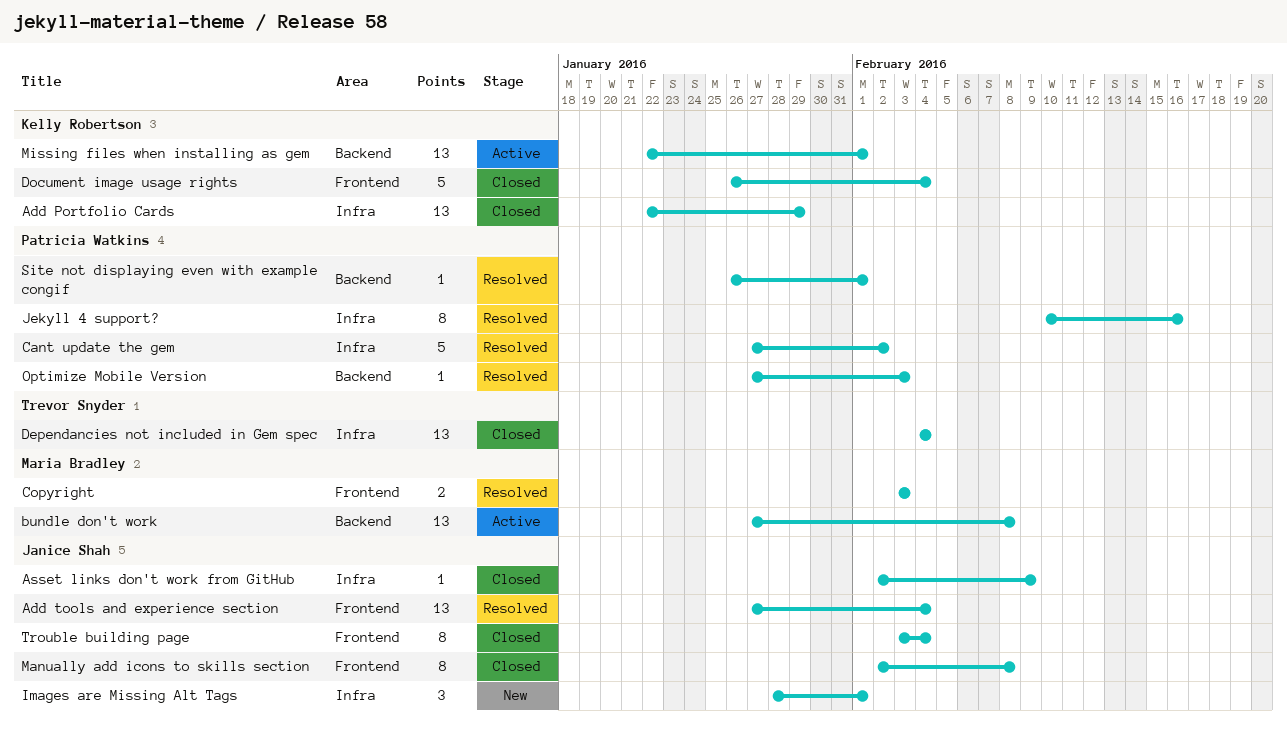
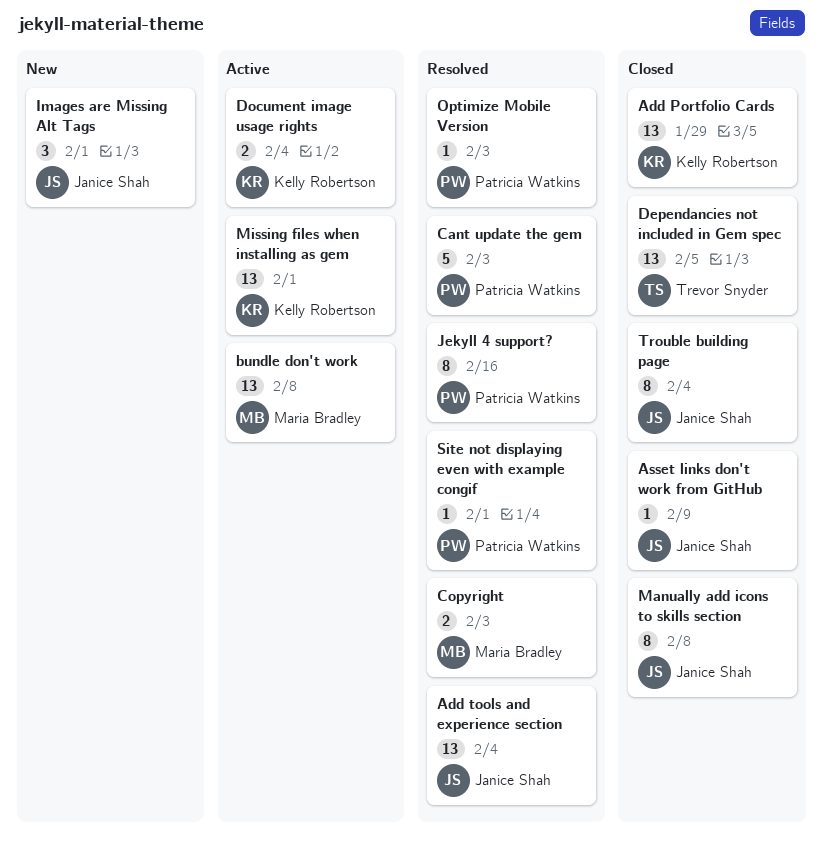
Cant update the gem, due: Feb 2 -> Feb 3
Dependancies not included in Gem spec, due: Feb 4 -> Feb 5
Document image usage rights, status: Closed -> Active
Document image usage rights, estimate: 5 -> 2

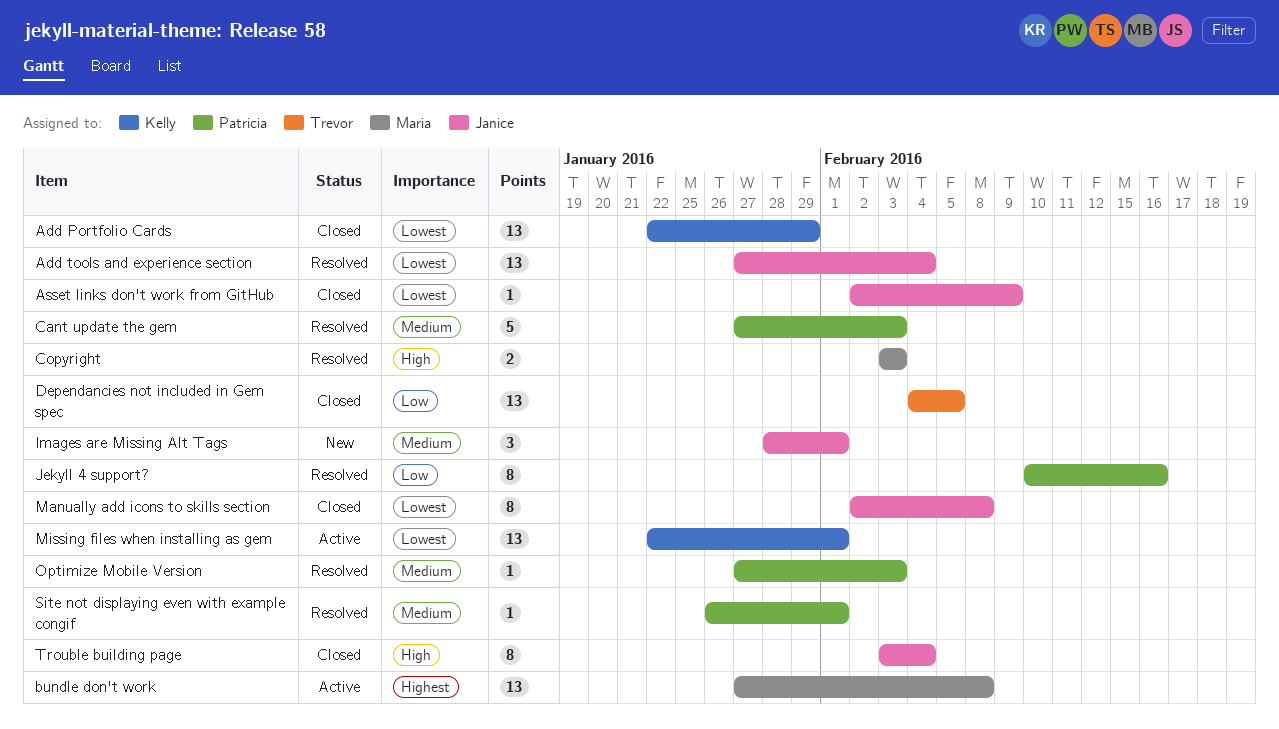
Document image usage rights: present -> none

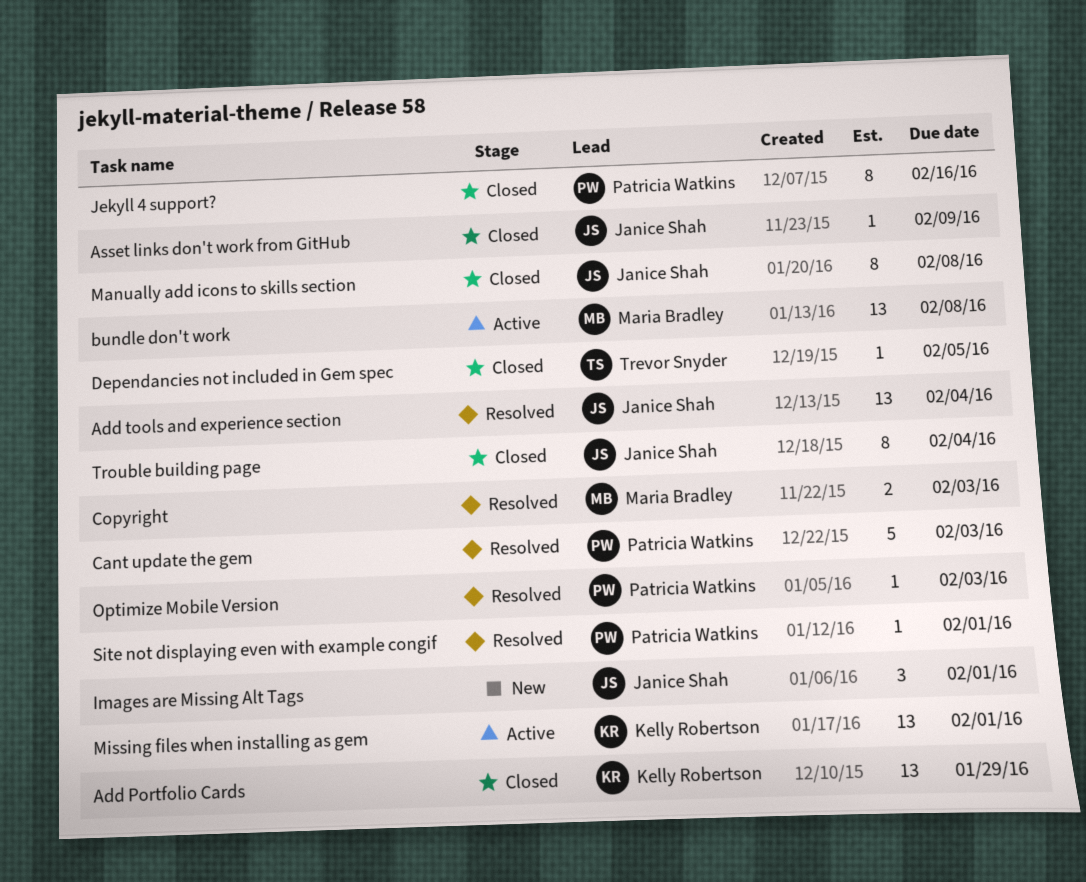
Dependancies not included in Gem spec, estimate: 13 -> 1
Jekyll 4 support?, status: Resolved -> Closed

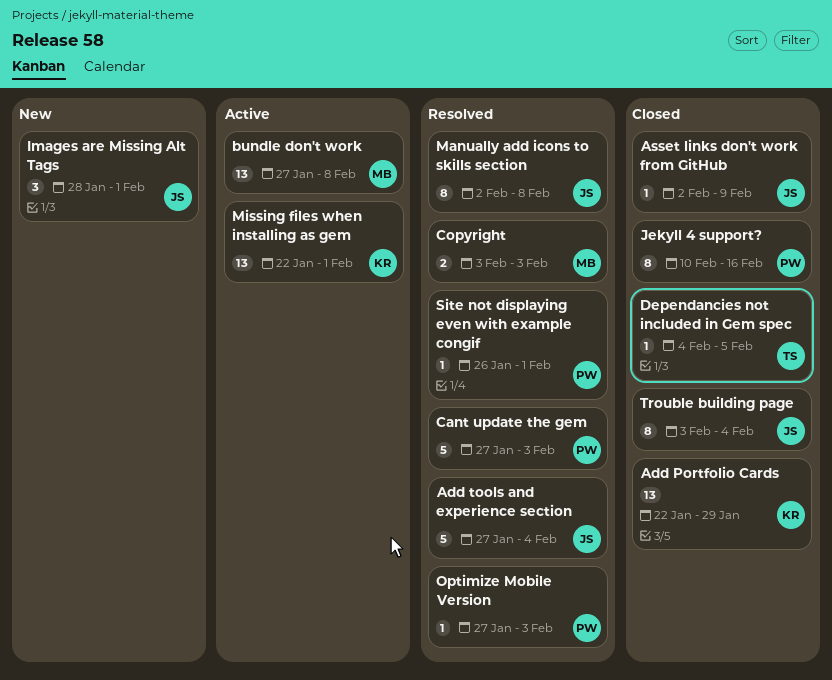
Add tools and experience section, estimate: 13 -> 5
Manually add icons to skills section, status: Closed -> Resolved

